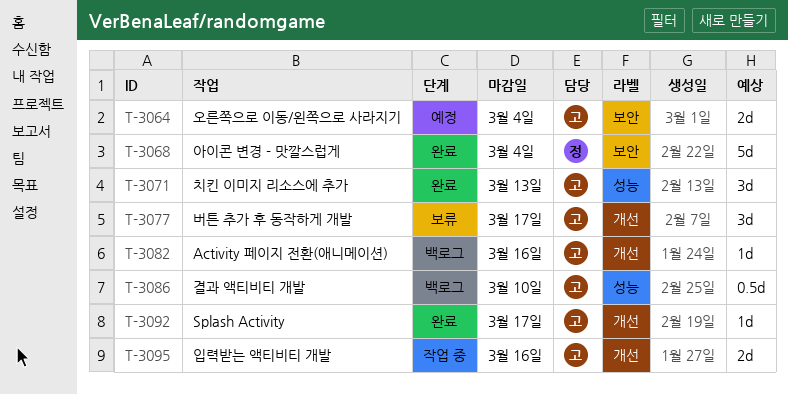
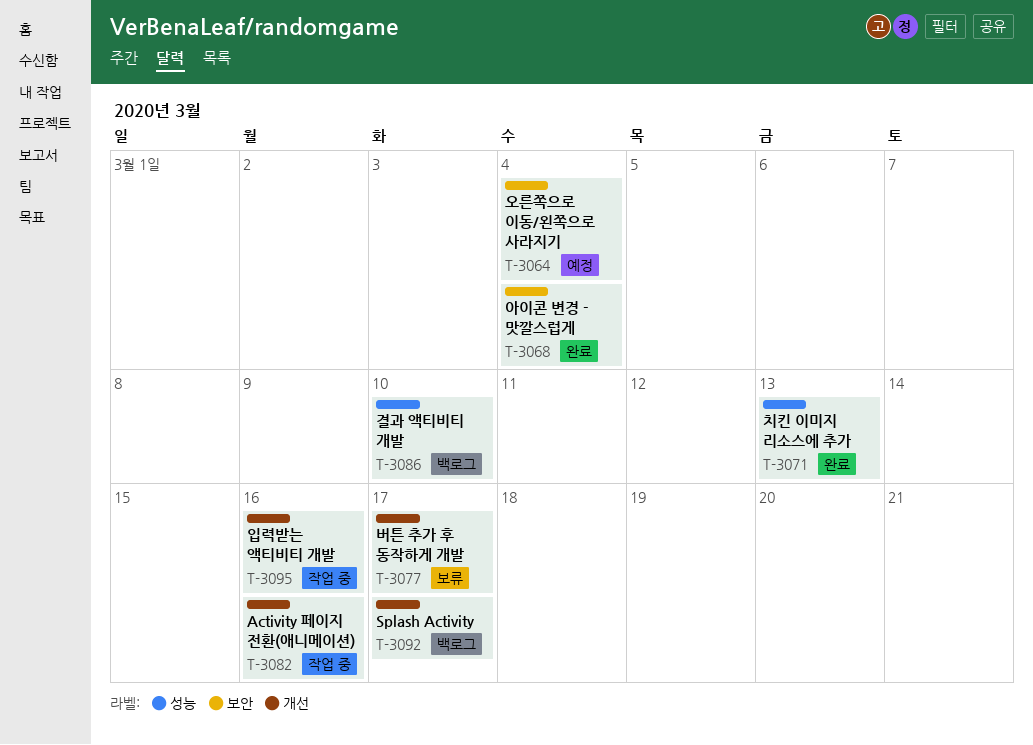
T-3082, status: 백로그 -> 작업 중
T-3092, status: 완료 -> 백로그

